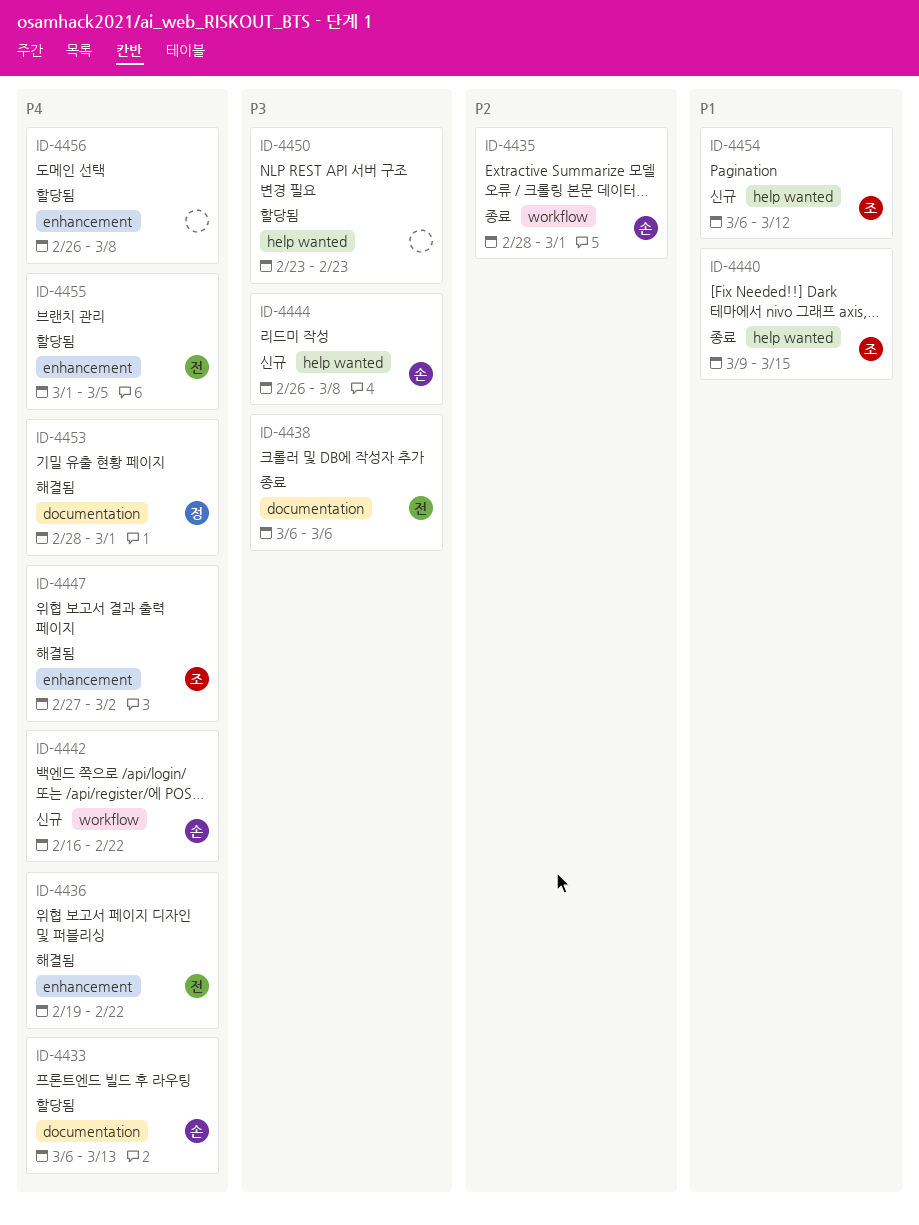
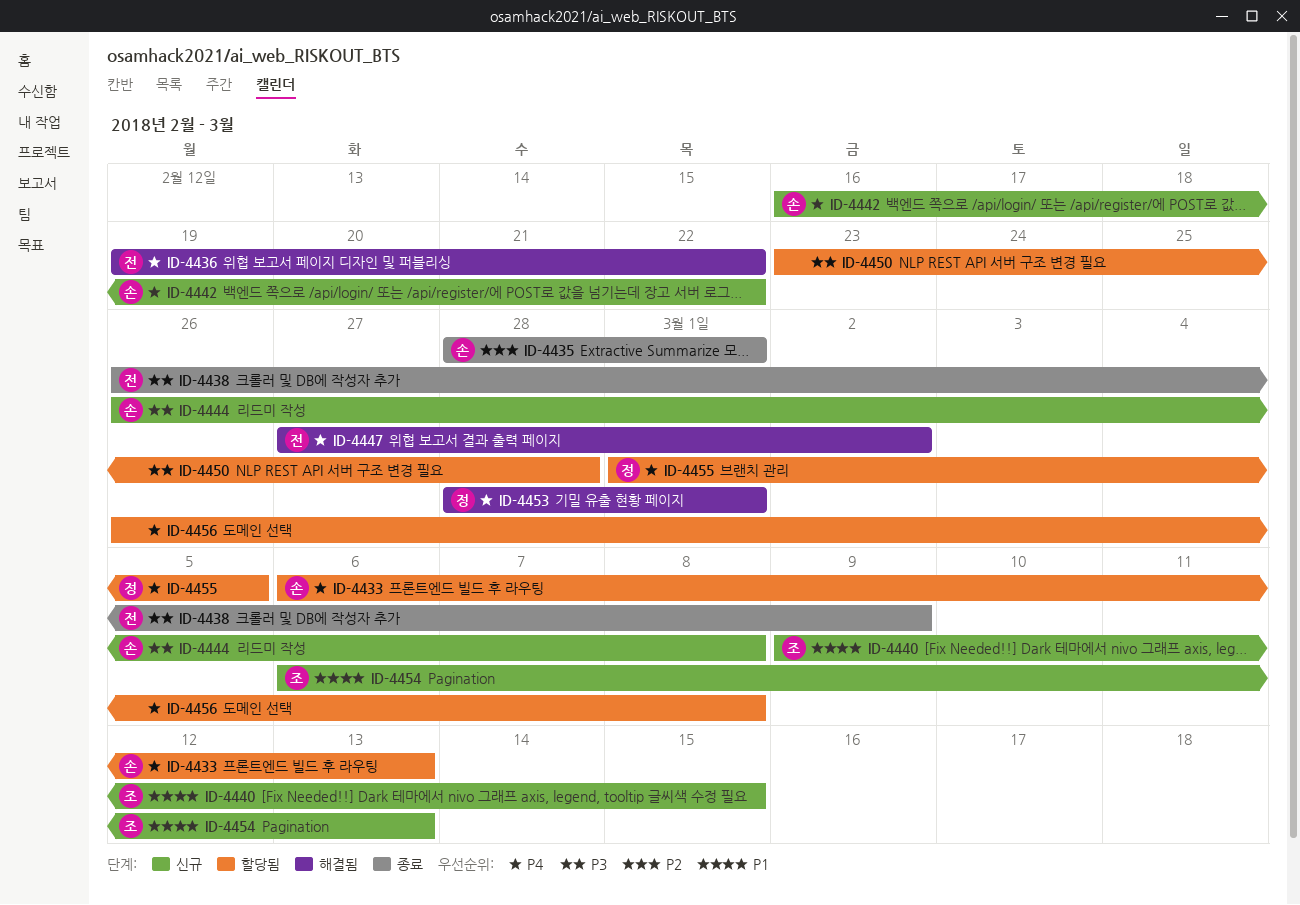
ID-4438, start: Mar 6 -> Feb 26
ID-4438, due: Mar 6 -> Mar 9
ID-4440, status: 종료 -> 신규
ID-4447, owner: 조 -> 전
ID-4450, due: Feb 23 -> Feb 28
ID-4454, due: Mar 12 -> Mar 13
ID-4455, owner: 전 -> 정

